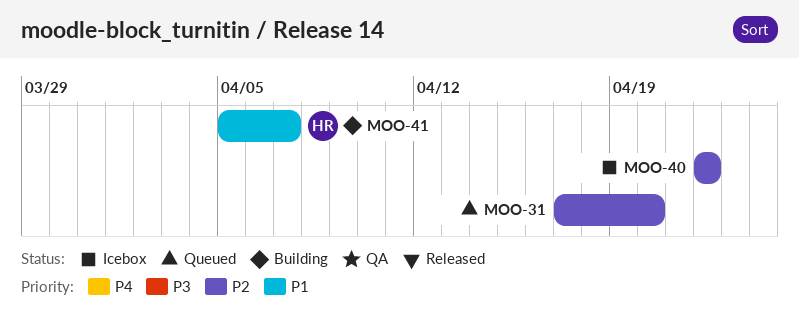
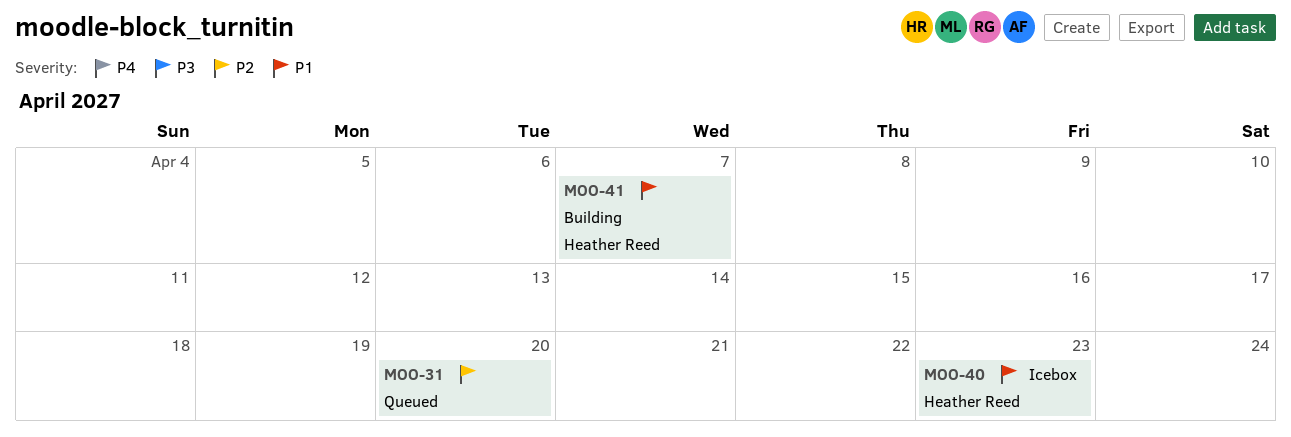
MOO-40, owner: none -> Heather Reed
MOO-40, priority: P2 -> P1
MOO-40, due: Apr 22 -> Apr 23

